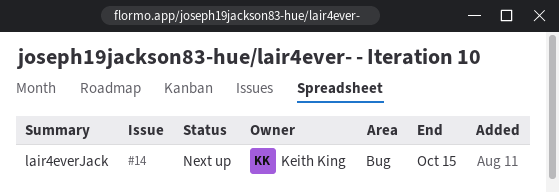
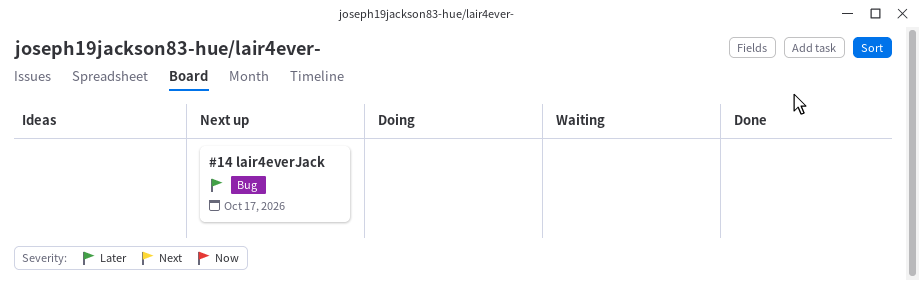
#14, due: Oct 15 -> Oct 17

